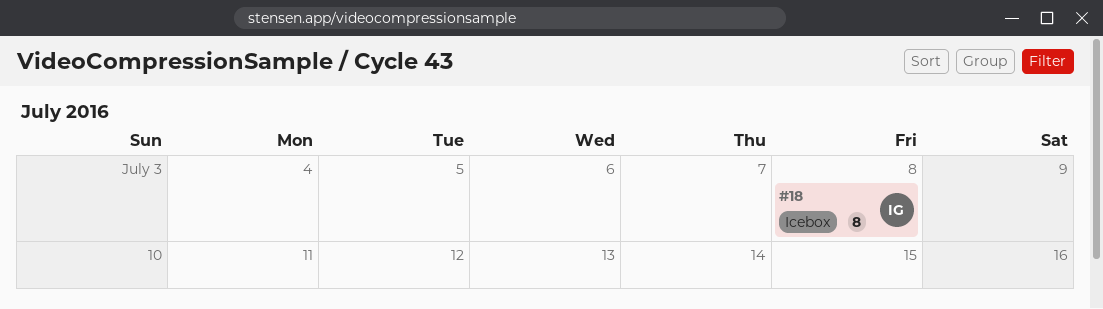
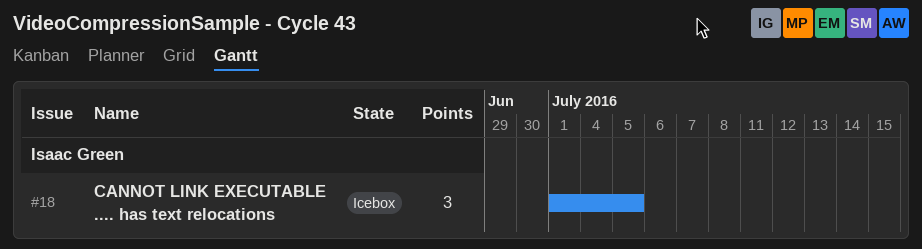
#18, estimate: 8 -> 3
#18, due: Jul 8 -> Jul 5

